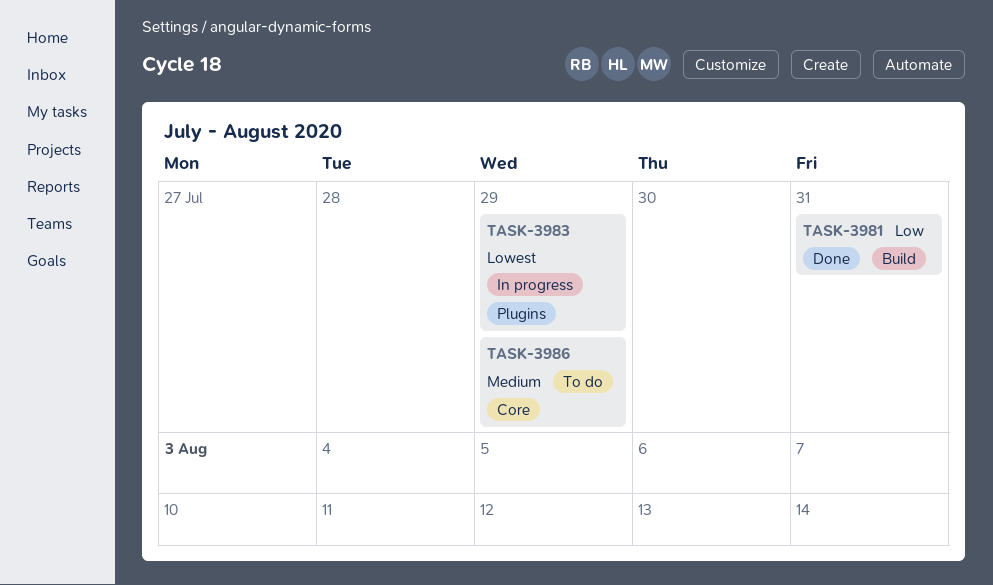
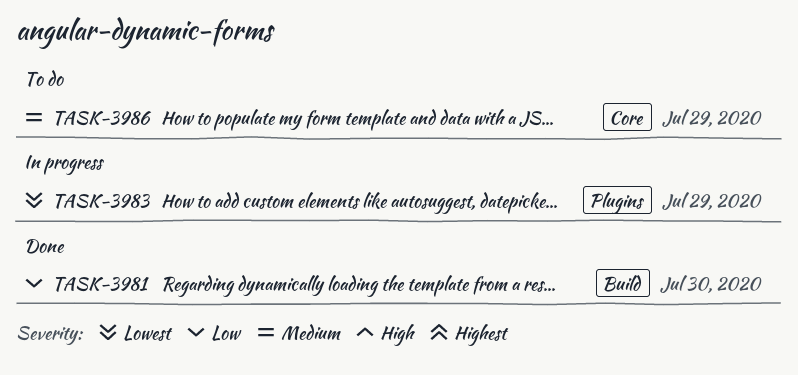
TASK-3981, due: Jul 31 -> Jul 30

